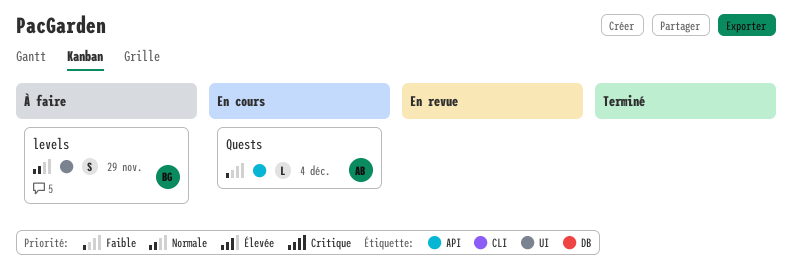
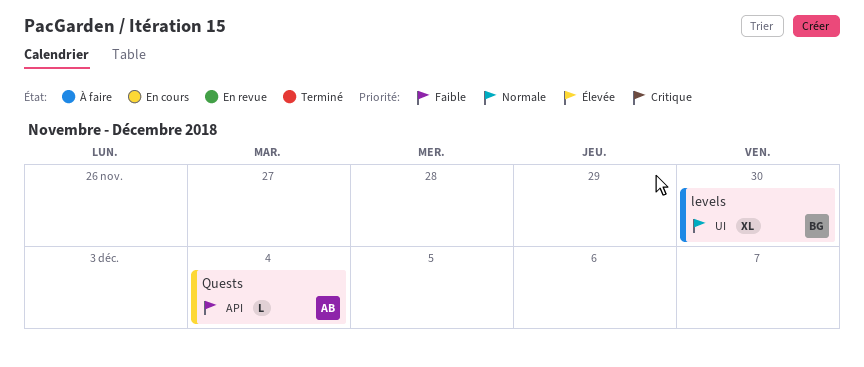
levels, estimate: S -> XL
levels, due: Nov 29 -> Nov 30

